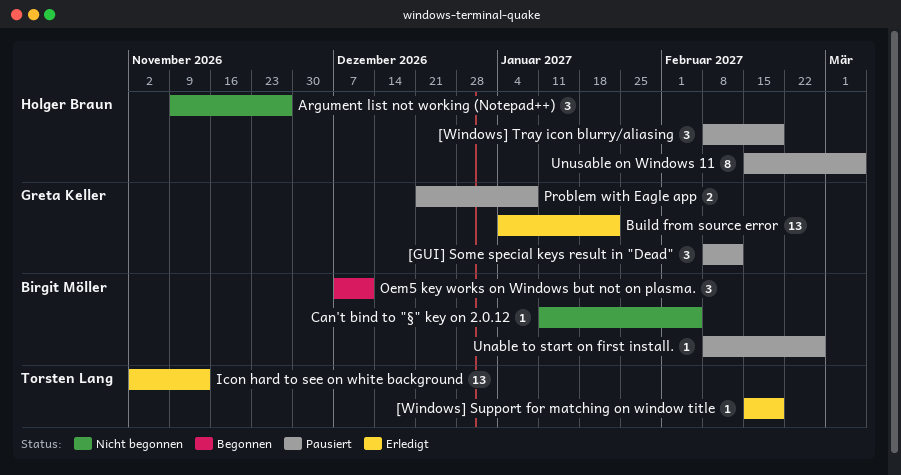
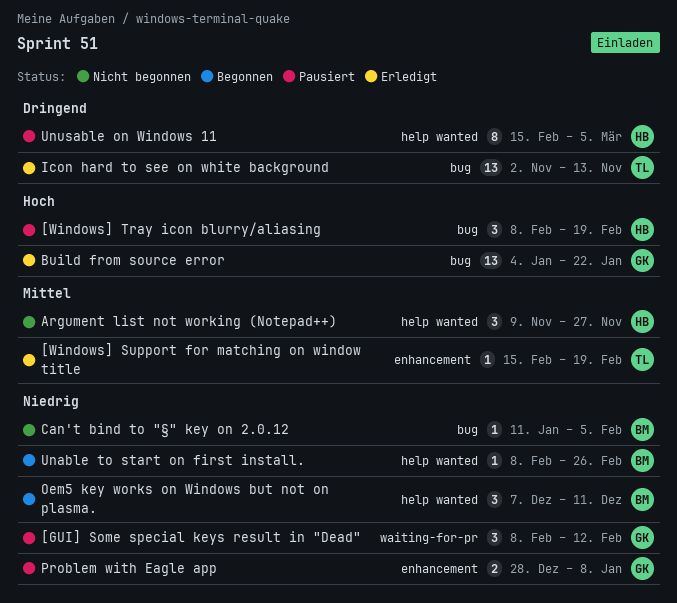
Problem with Eagle app, start: Dec 21 -> Dec 28
Unable to start on first install., status: Pausiert -> Begonnen

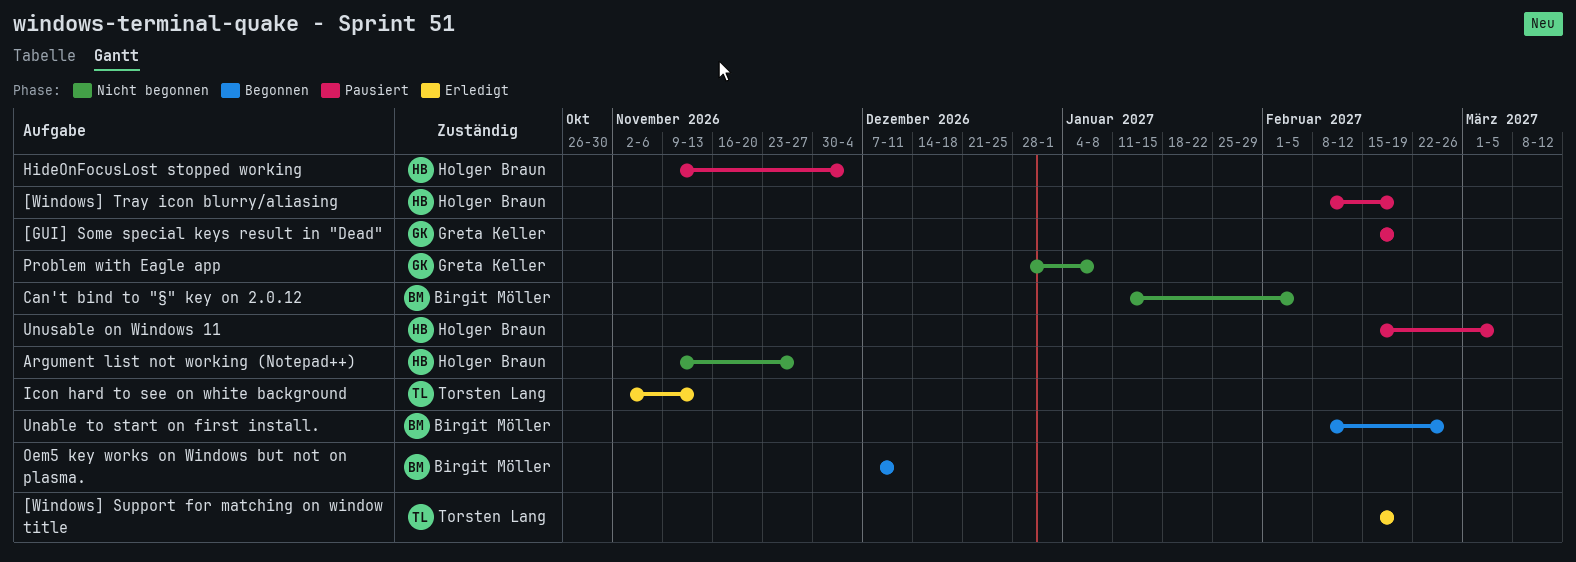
[GUI] Some special keys result in "Dead", start: Feb 8 -> Feb 15
[GUI] Some special keys result in "Dead", due: Feb 12 -> Feb 19
Build from source error: present -> none
HideOnFocusLost stopped working: none -> present
Problem with Eagle app, status: Pausiert -> Nicht begonnen

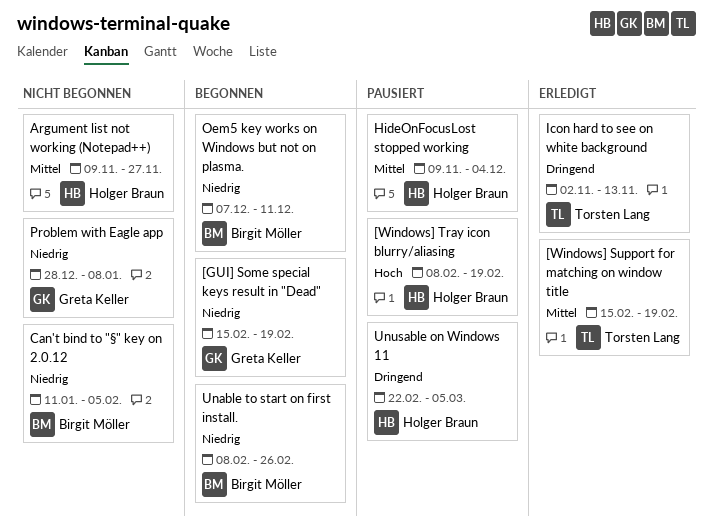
[GUI] Some special keys result in "Dead", status: Pausiert -> Begonnen
Unusable on Windows 11, start: Feb 15 -> Feb 22

